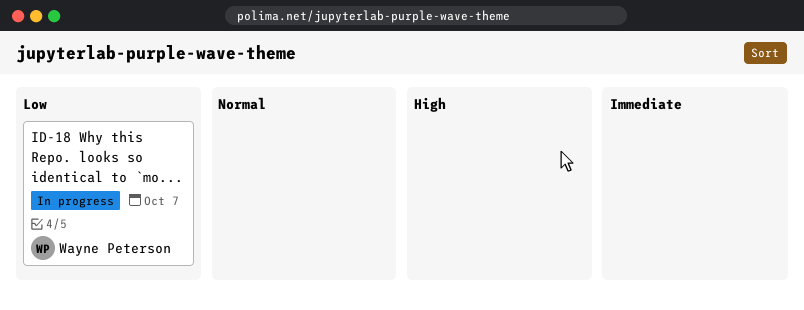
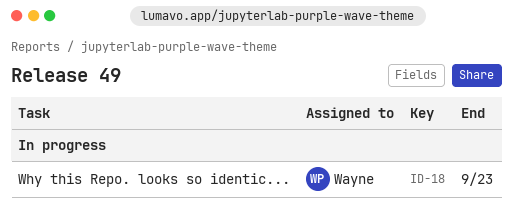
ID-18, due: Oct 7 -> Sep 23

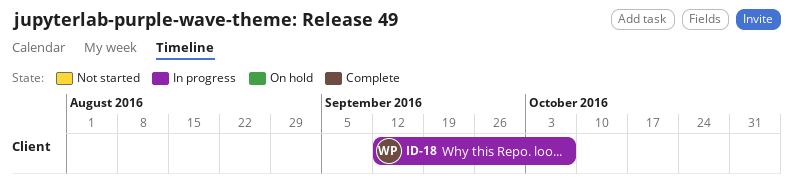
ID-18, due: Sep 23 -> Oct 7

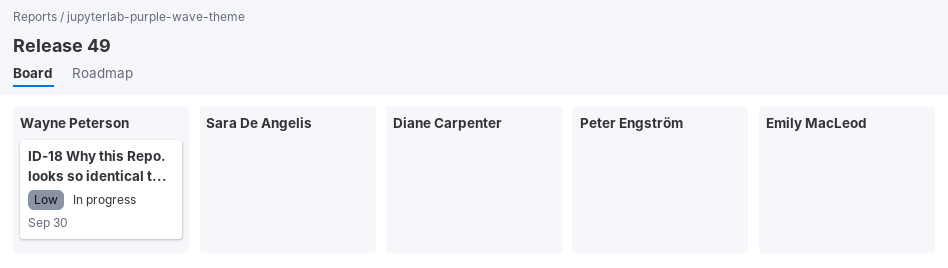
ID-18, due: Oct 7 -> Sep 30

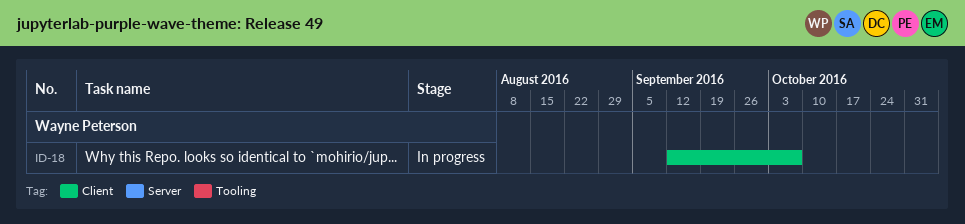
ID-18, due: Sep 30 -> Oct 7

